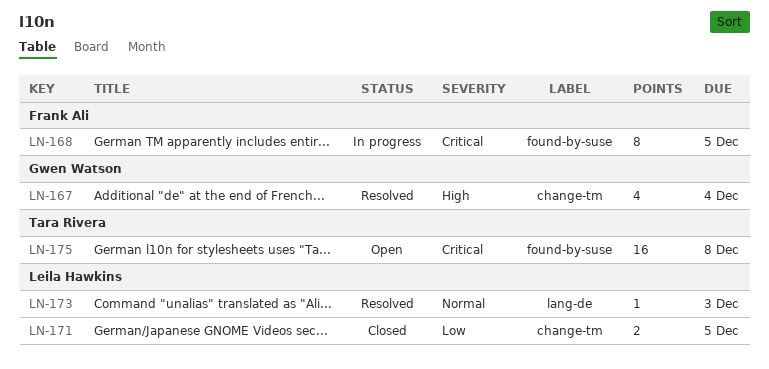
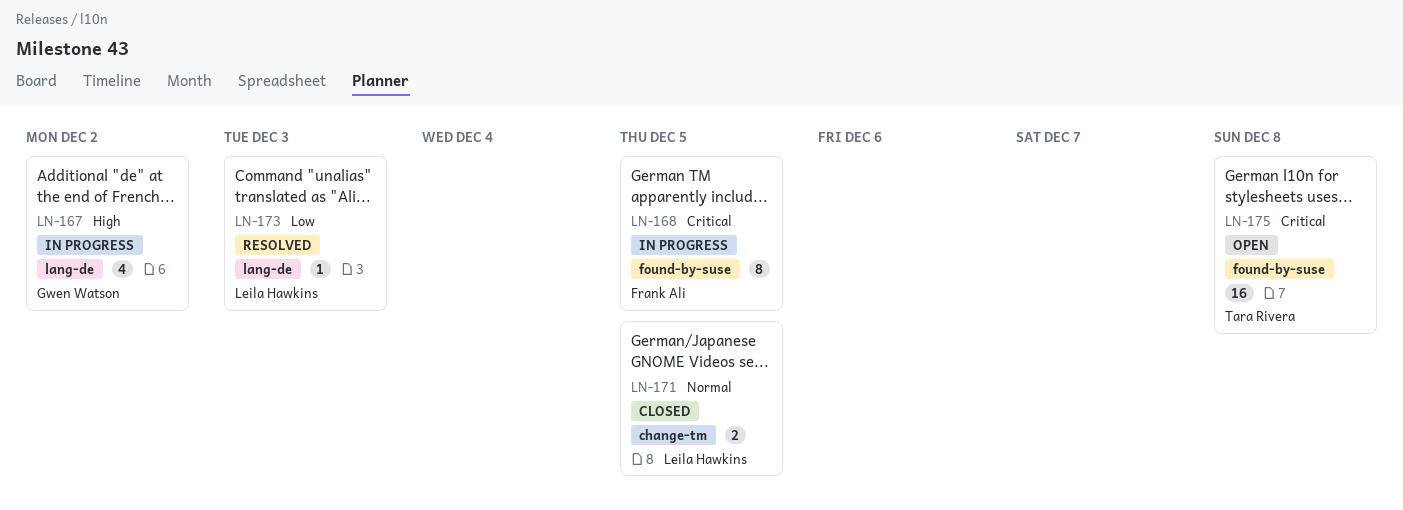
LN-167, status: Resolved -> In progress
LN-167, label: change-tm -> lang-de
LN-167, due: Dec 4 -> Dec 2
LN-171, priority: Low -> Normal
LN-173, priority: Normal -> Low

